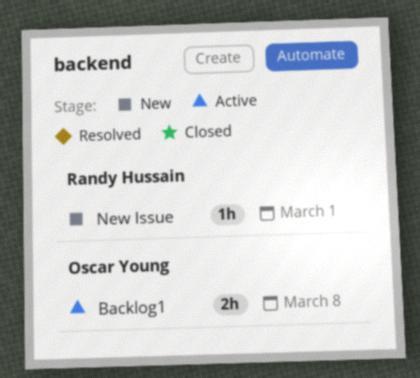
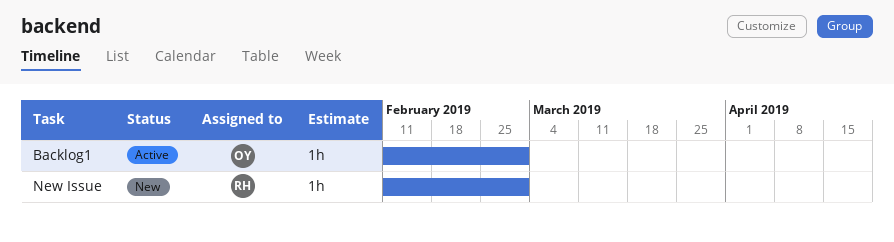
Backlog1, estimate: 2h -> 1h
Backlog1, due: Mar 8 -> Mar 1

